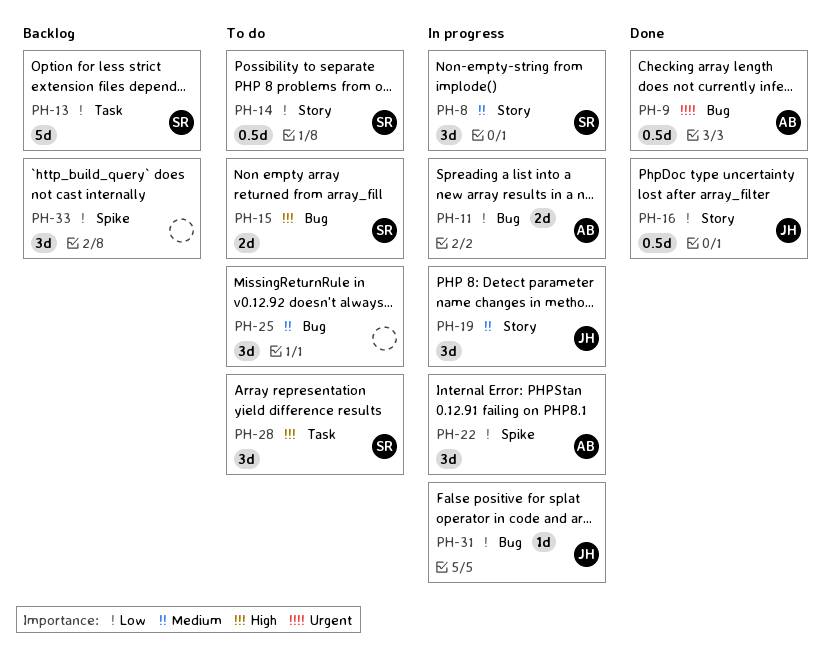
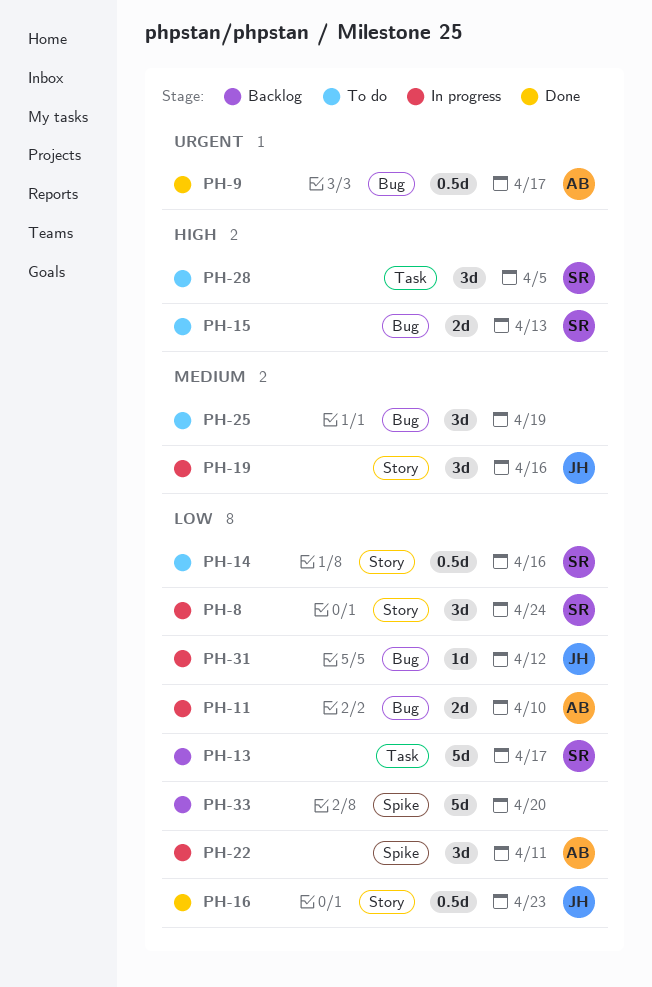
PH-8, priority: Medium -> Low
PH-33, estimate: 3d -> 5d

